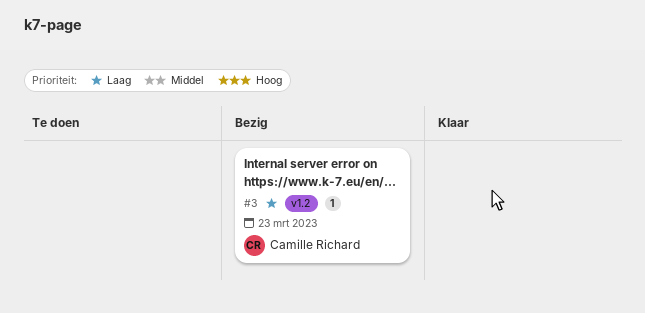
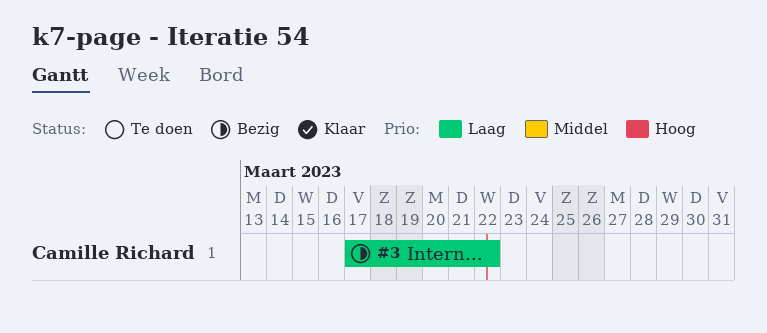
#3, due: Mar 23 -> Mar 22

